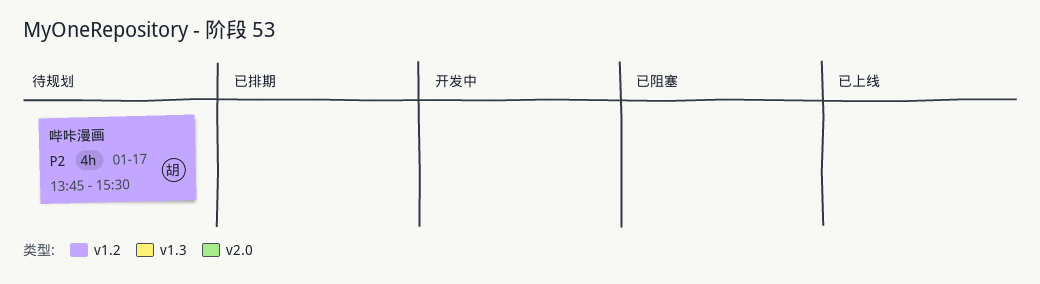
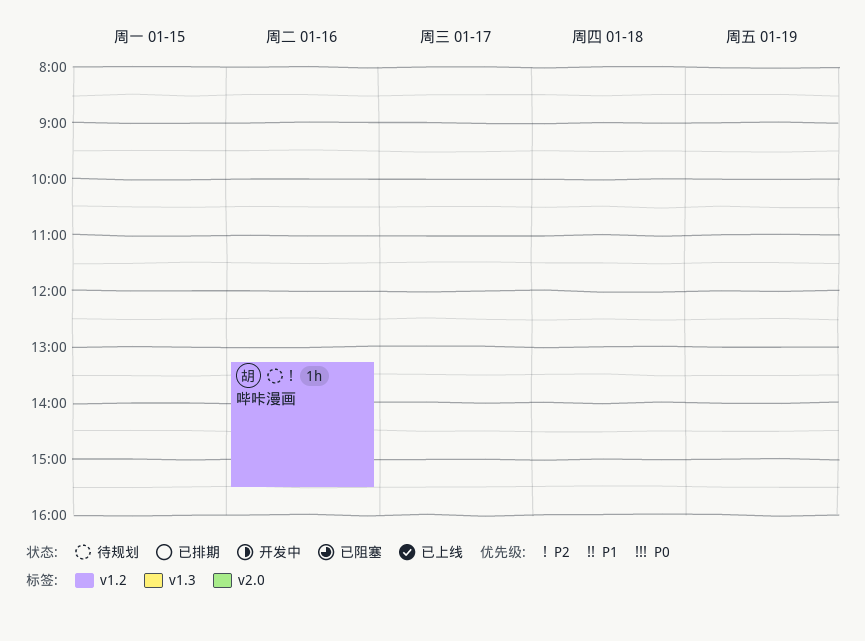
哔咔漫画, estimate: 4h -> 1h
哔咔漫画, day: Jan 17 -> Jan 16
哔咔漫画, begins: 13:45 -> 13:15

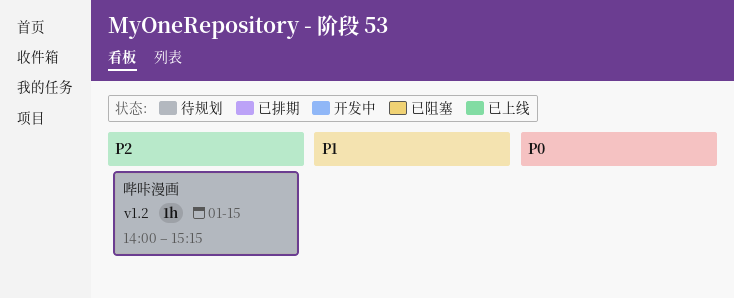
哔咔漫画, day: Jan 16 -> Jan 15
哔咔漫画, begins: 13:15 -> 14:00
哔咔漫画, ends: 15:30 -> 15:15

